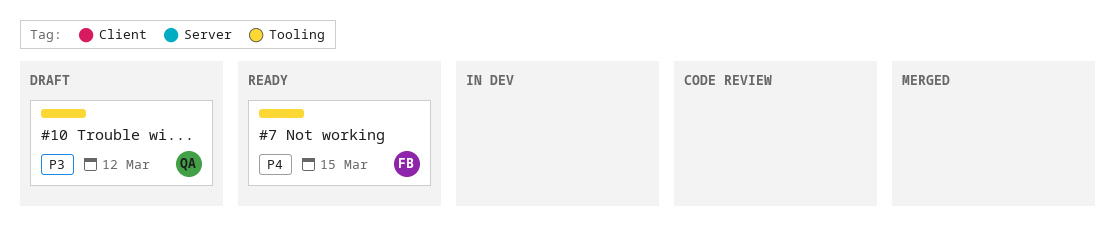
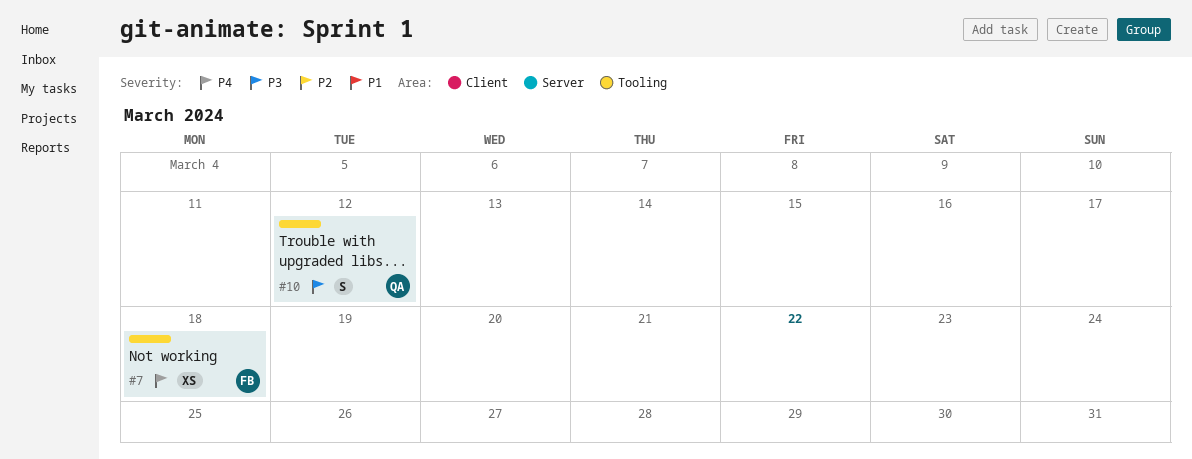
#7, due: Mar 15 -> Mar 18

